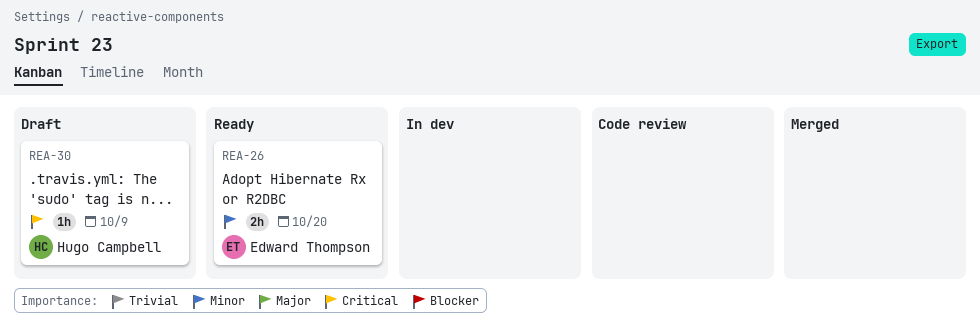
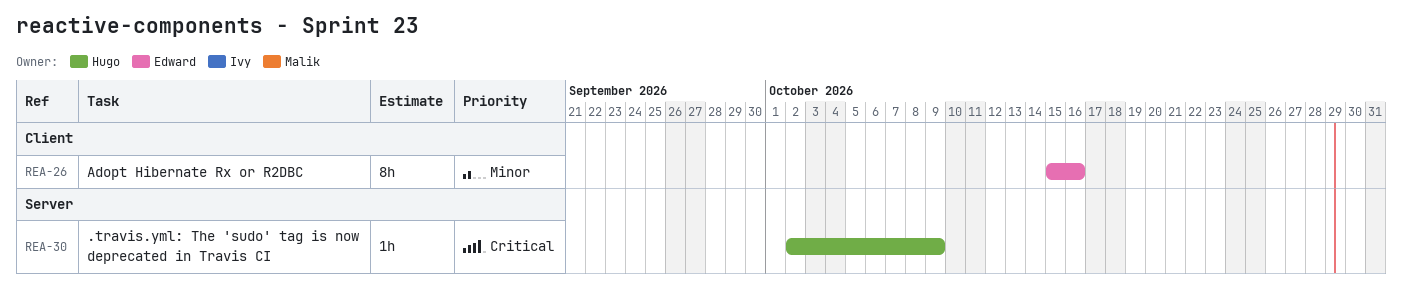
REA-26, estimate: 2h -> 8h
REA-26, due: Oct 20 -> Oct 16

